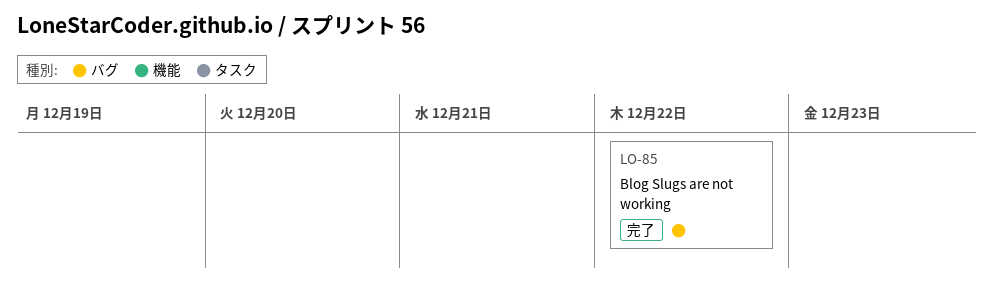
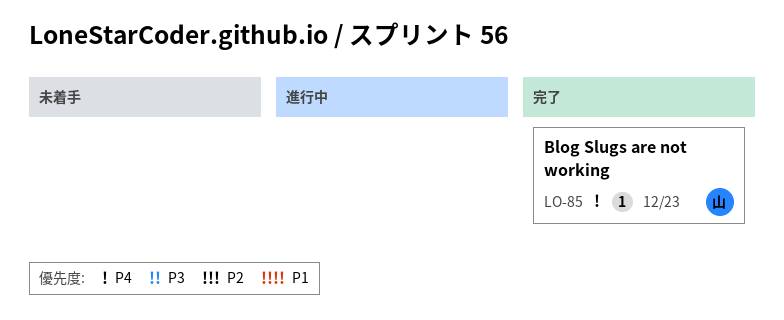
LO-85, due: Dec 22 -> Dec 23

